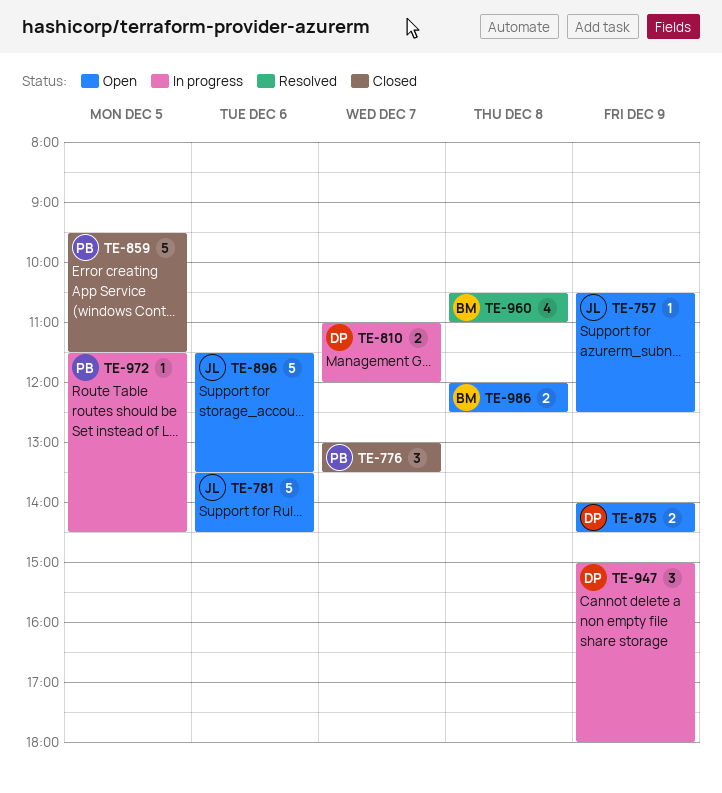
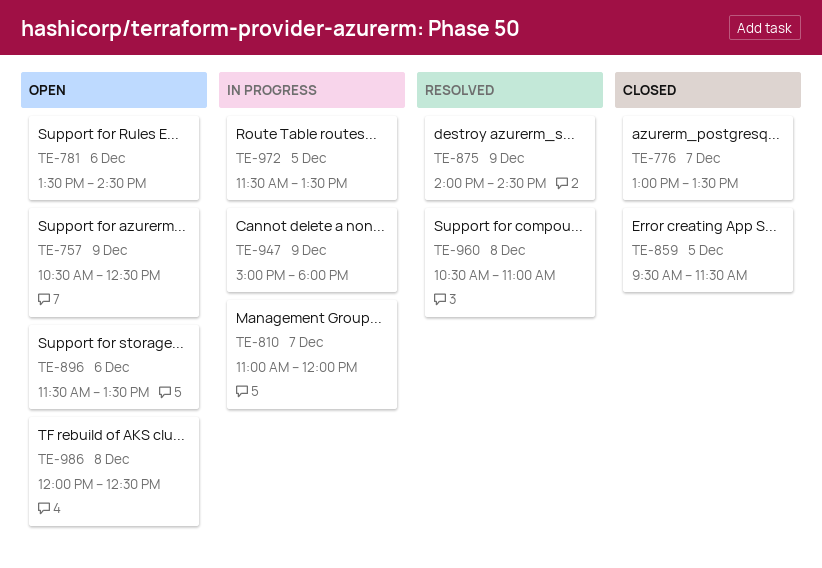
TE-875, status: Open -> Resolved
TE-972, ends: 14:30 -> 13:30

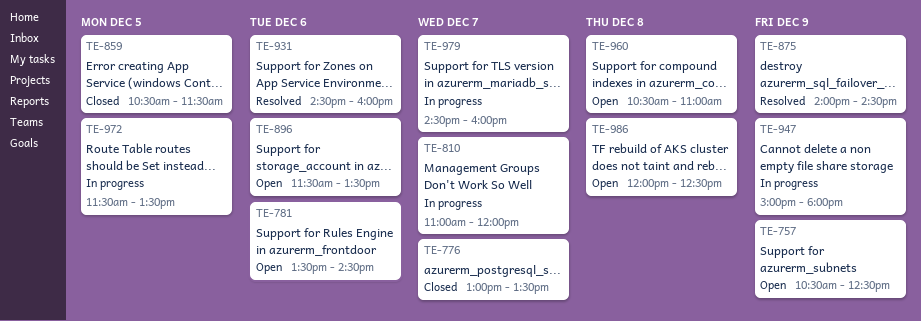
TE-859, begins: 09:30 -> 10:30
TE-931: none -> present
TE-960, status: Resolved -> Open
TE-979: none -> present

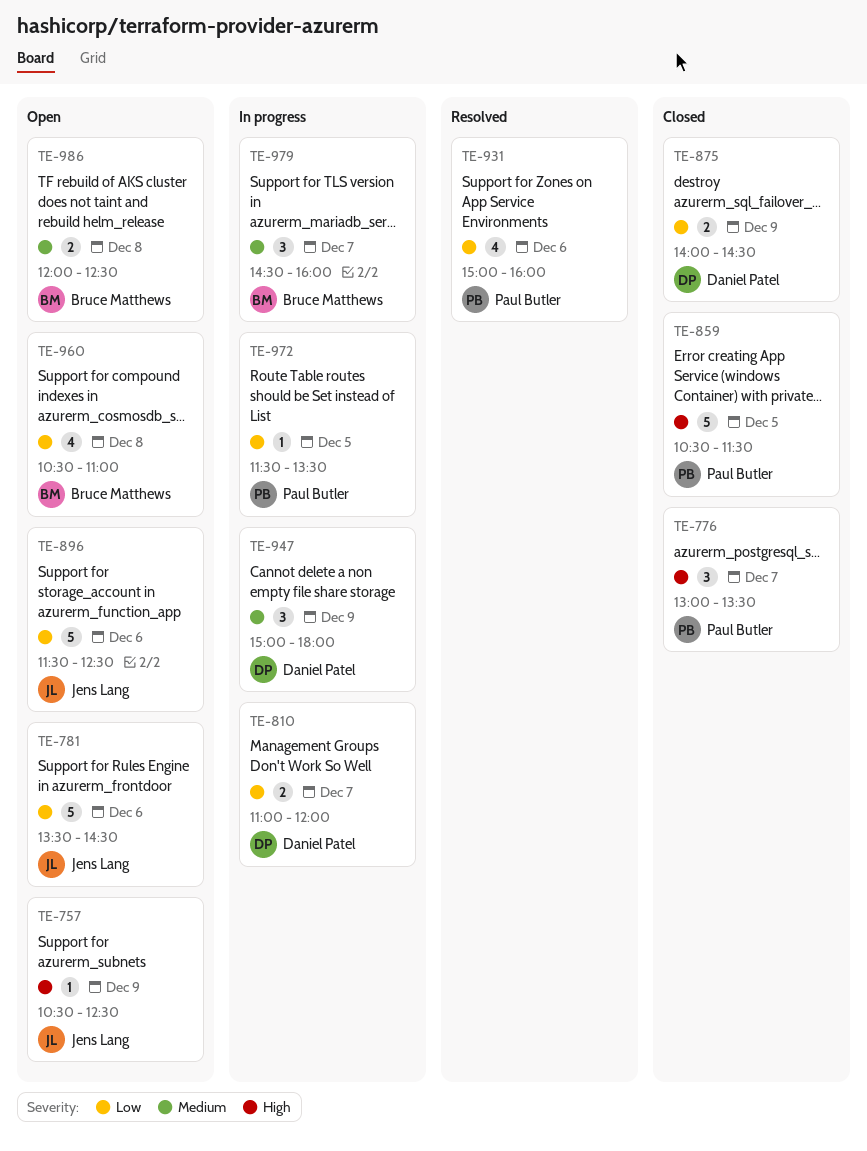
TE-875, status: Resolved -> Closed
TE-896, ends: 13:30 -> 12:30
TE-931, begins: 14:30 -> 15:00

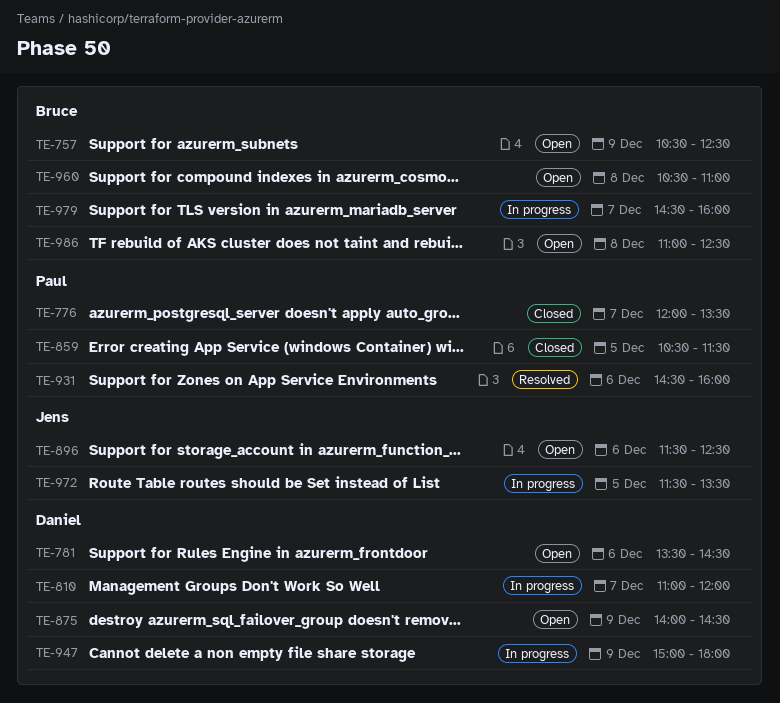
TE-757, owner: Jens Lang -> Bruce Matthews
TE-776, begins: 13:00 -> 12:00
TE-781, owner: Jens Lang -> Daniel Patel
TE-875, status: Closed -> Open
TE-931, begins: 15:00 -> 14:30
TE-972, owner: Paul Butler -> Jens Lang
TE-986, begins: 12:00 -> 11:00

